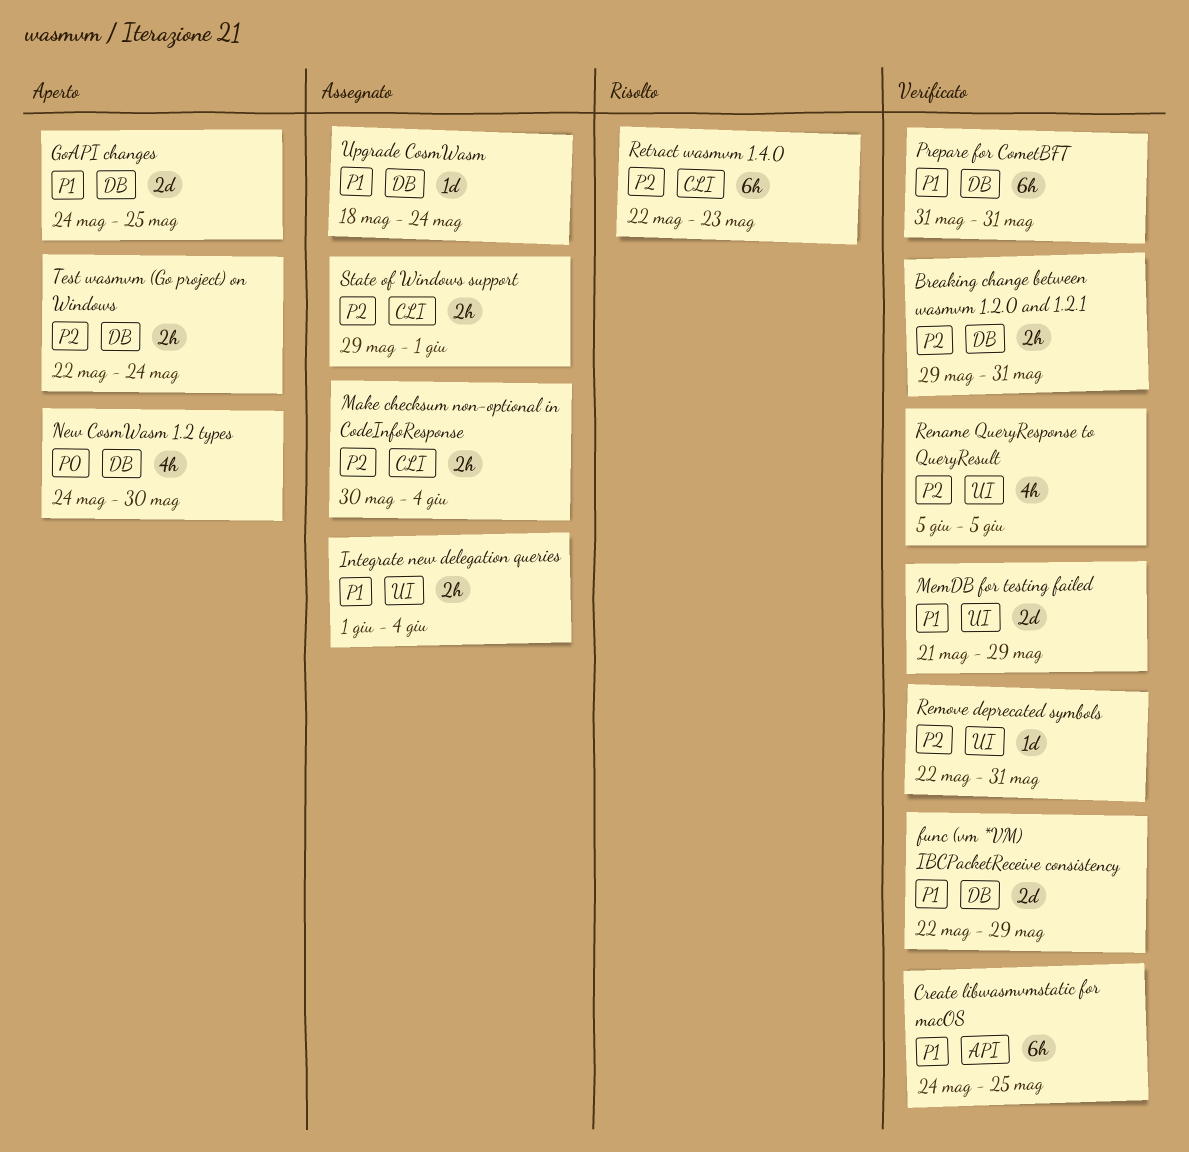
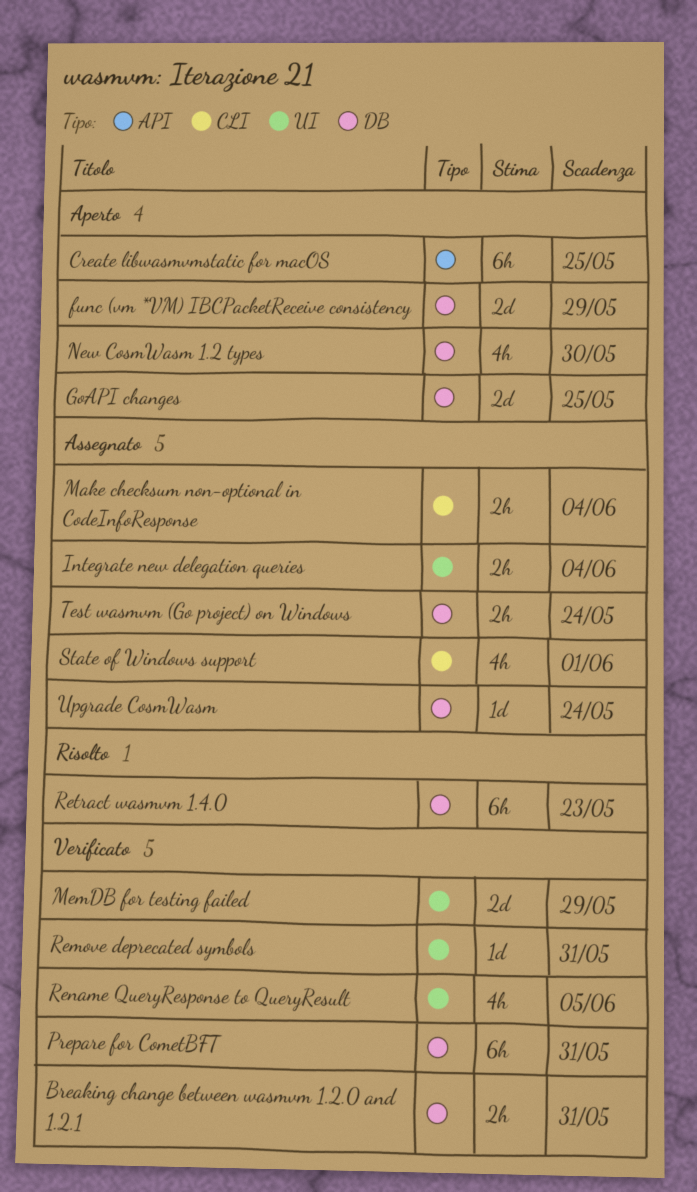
Create libwasmvmstatic for macOS, status: Verificato -> Aperto
func (vm *VM) IBCPacketReceive consistency, status: Verificato -> Aperto
Retract wasmvm 1.4.0, label: CLI -> DB
State of Windows support, estimate: 2h -> 4h
Test wasmvm (Go project) on Windows, status: Aperto -> Assegnato

